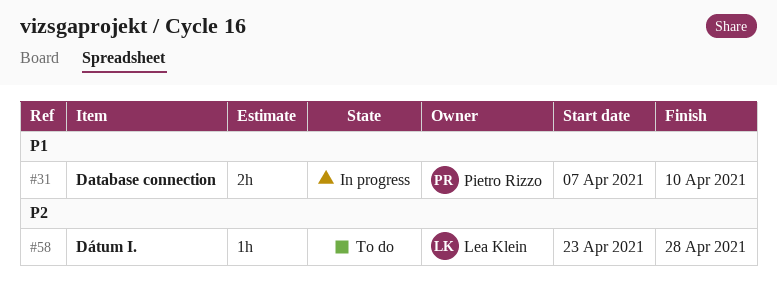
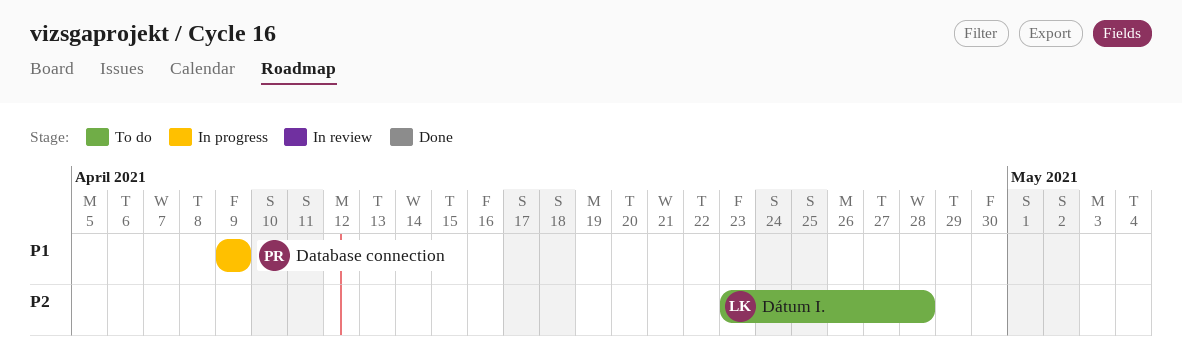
Database connection, start: Apr 7 -> Apr 9
Database connection, due: Apr 10 -> Apr 9

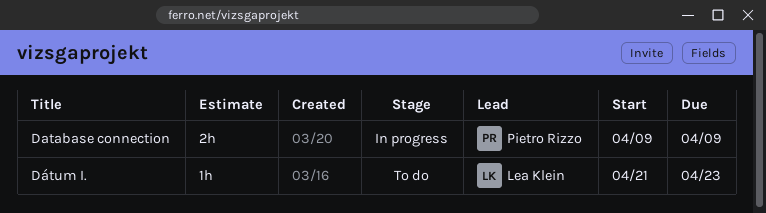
Dátum I., start: Apr 23 -> Apr 21
Dátum I., due: Apr 28 -> Apr 23

